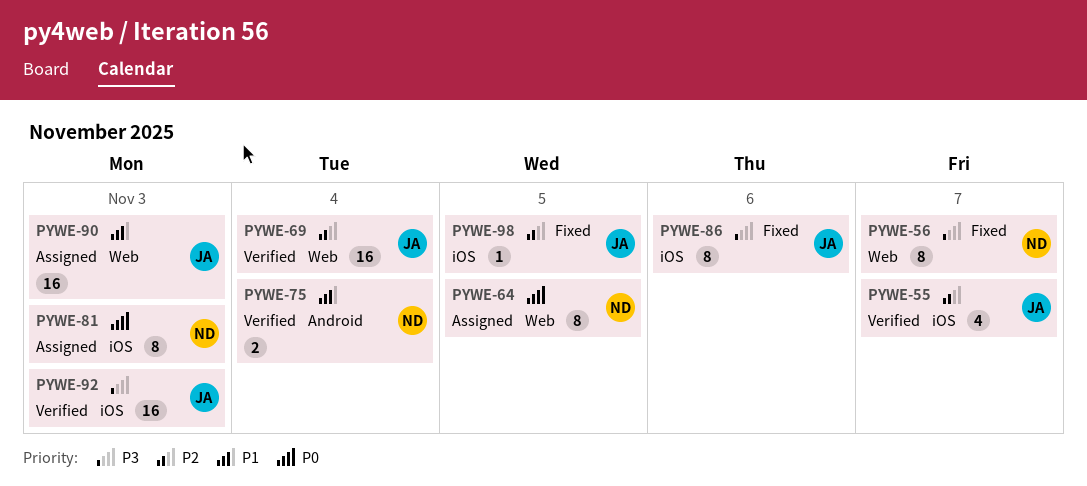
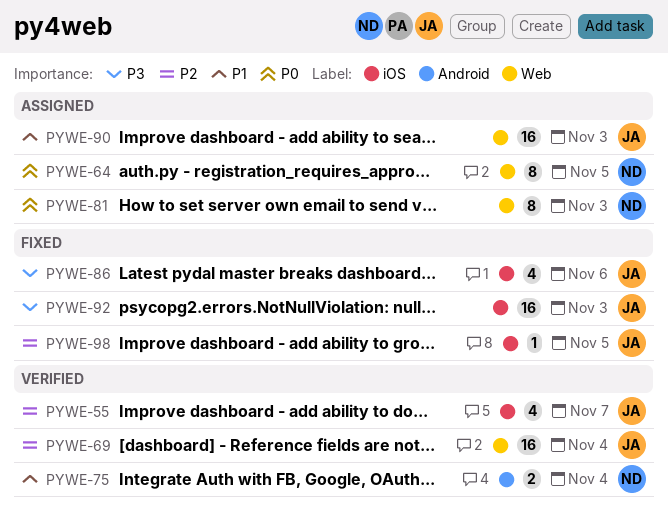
PYWE-56: present -> none
PYWE-81, label: iOS -> Web
PYWE-86, estimate: 8 -> 4
PYWE-92, status: Verified -> Fixed

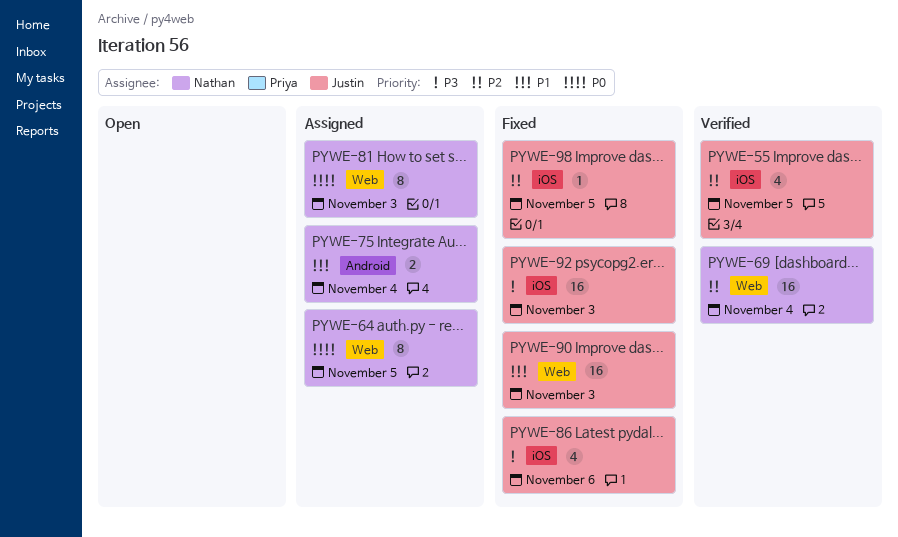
PYWE-55, due: Nov 7 -> Nov 5
PYWE-69, owner: Justin -> Nathan
PYWE-75, status: Verified -> Assigned
PYWE-90, status: Assigned -> Fixed

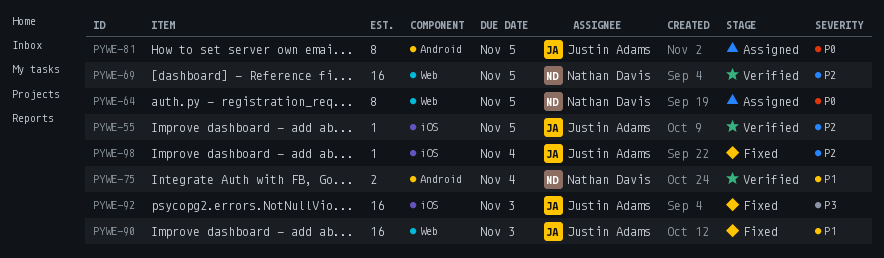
PYWE-55, estimate: 4 -> 1
PYWE-69, due: Nov 4 -> Nov 5
PYWE-75, status: Assigned -> Verified
PYWE-81, owner: Nathan Davis -> Justin Adams
PYWE-81, label: Web -> Android
PYWE-81, due: Nov 3 -> Nov 5
PYWE-86: present -> none
PYWE-98, due: Nov 5 -> Nov 4

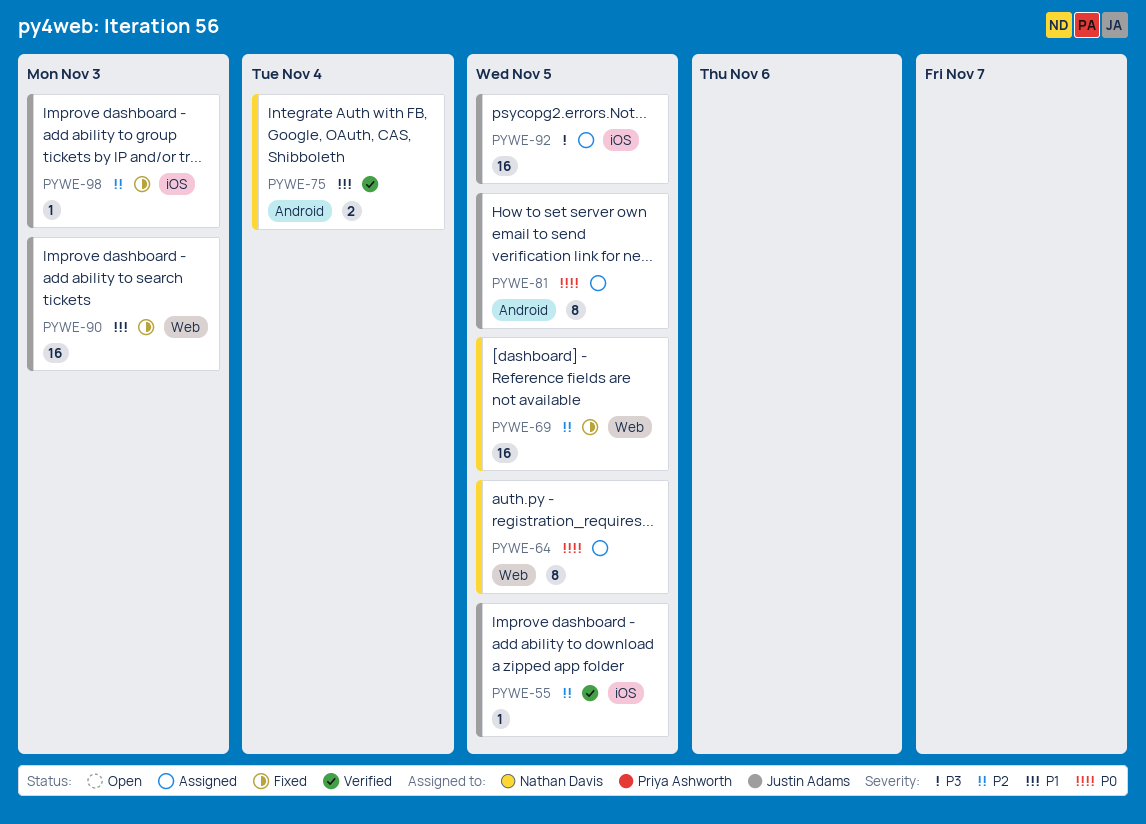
PYWE-69, status: Verified -> Fixed
PYWE-92, status: Fixed -> Assigned
PYWE-92, due: Nov 3 -> Nov 5
PYWE-98, due: Nov 4 -> Nov 3

